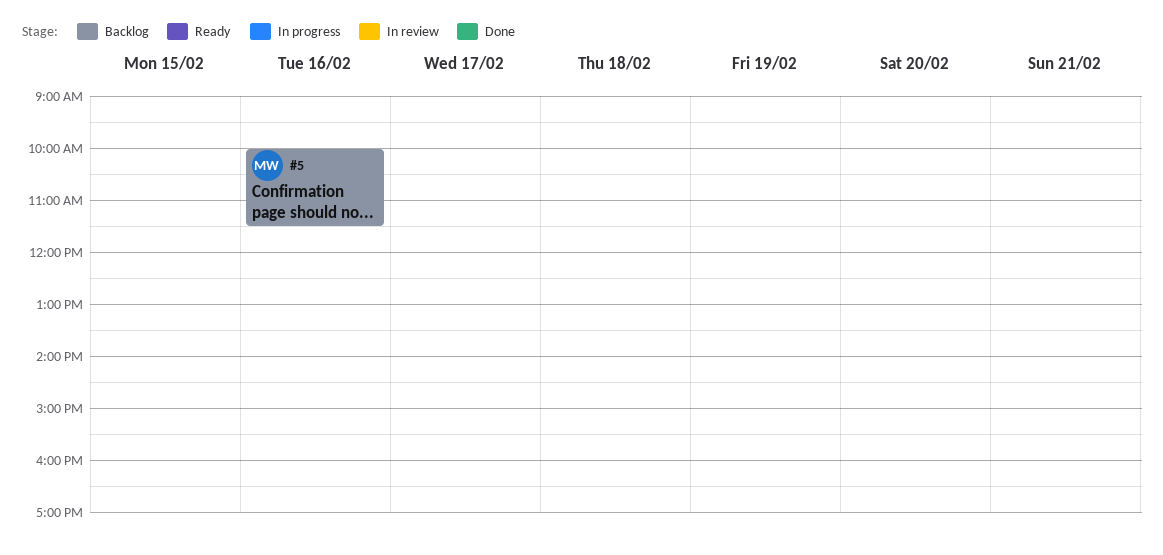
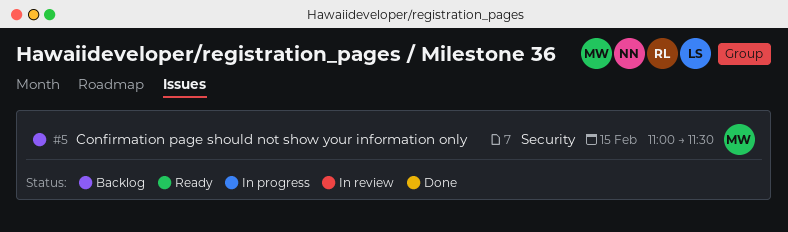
#5, day: Feb 16 -> Feb 15
#5, begins: 10:00 -> 11:00

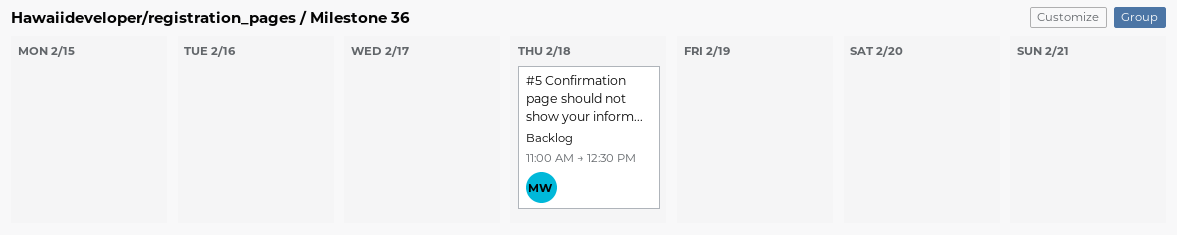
#5, day: Feb 15 -> Feb 18
#5, ends: 11:30 -> 12:30

